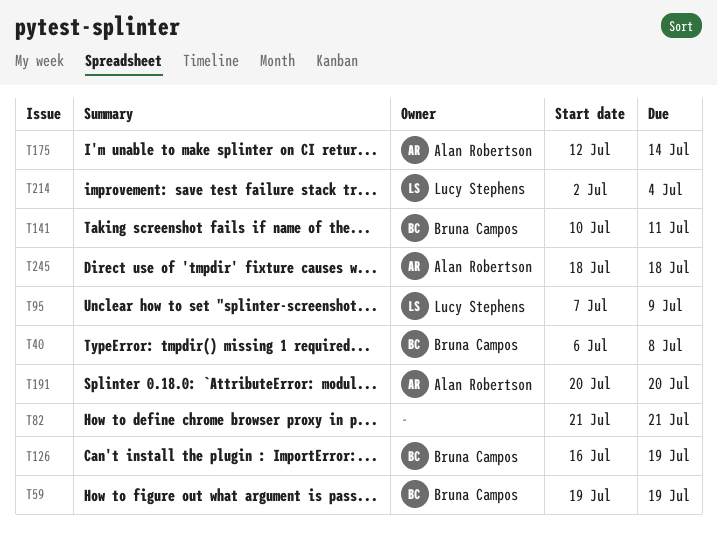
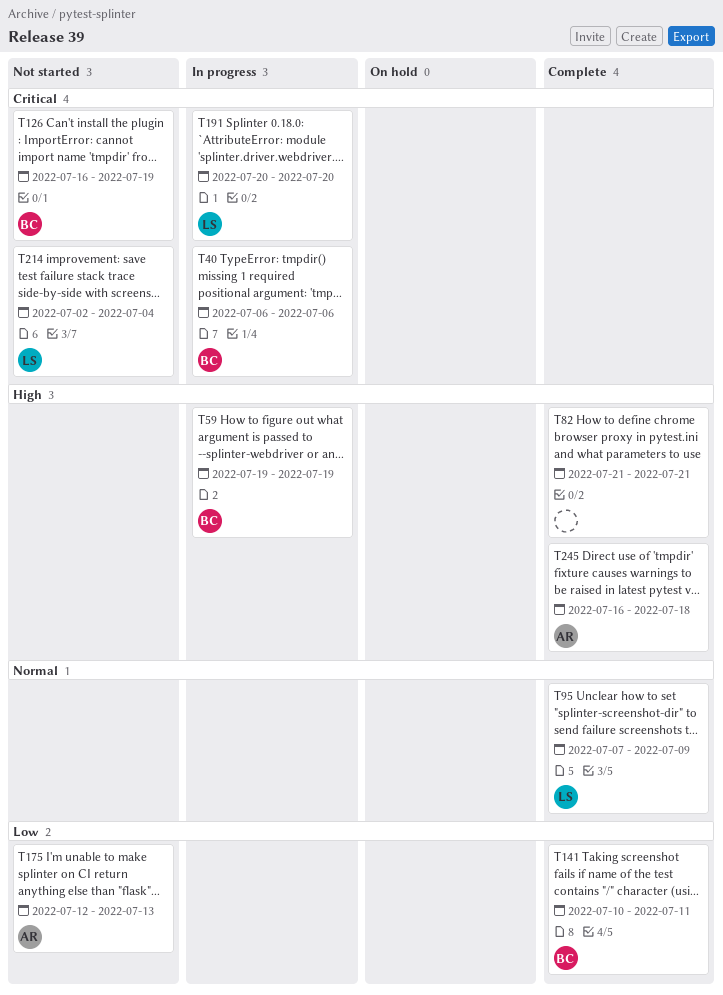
T40, due: Jul 8 -> Jul 6
T175, due: Jul 14 -> Jul 13
T191, owner: Alan Robertson -> Lucy Stephens
T245, start: Jul 18 -> Jul 16

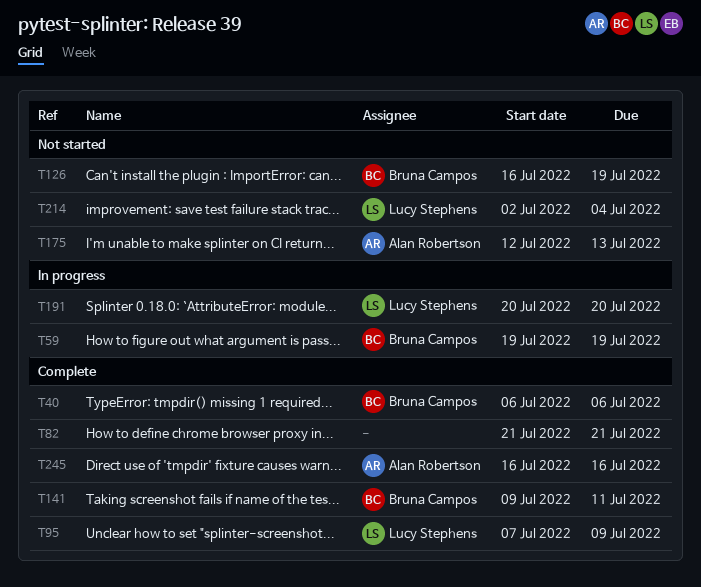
T40, status: In progress -> Complete
T141, start: Jul 10 -> Jul 9
T245, due: Jul 18 -> Jul 16

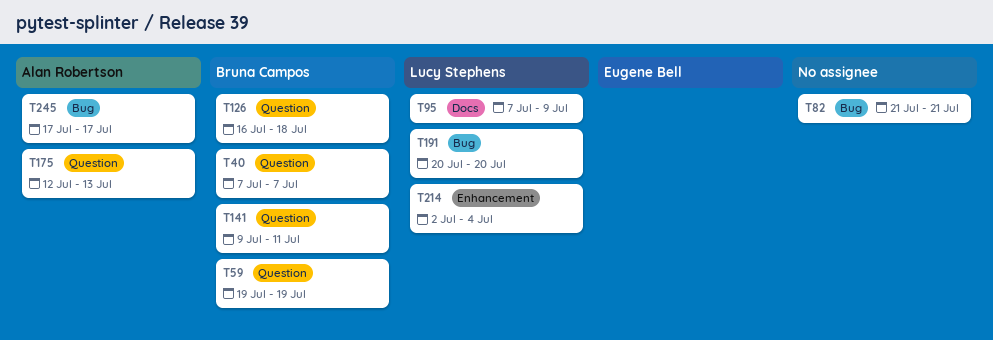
T40, start: Jul 6 -> Jul 7
T40, due: Jul 6 -> Jul 7
T126, due: Jul 19 -> Jul 18
T245, start: Jul 16 -> Jul 17
T245, due: Jul 16 -> Jul 17

